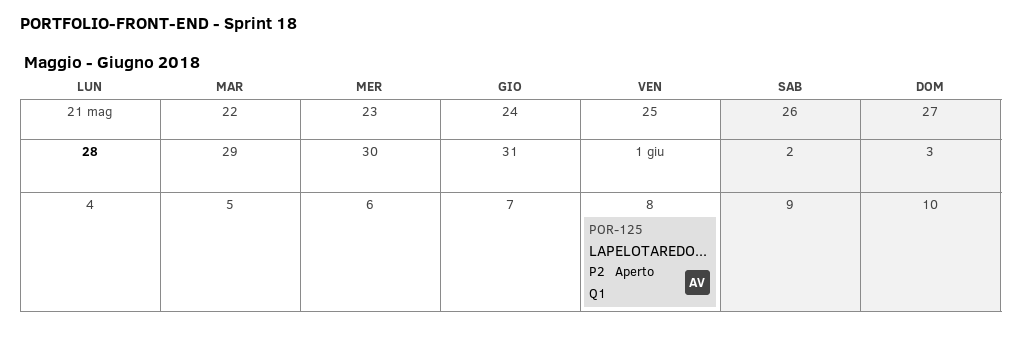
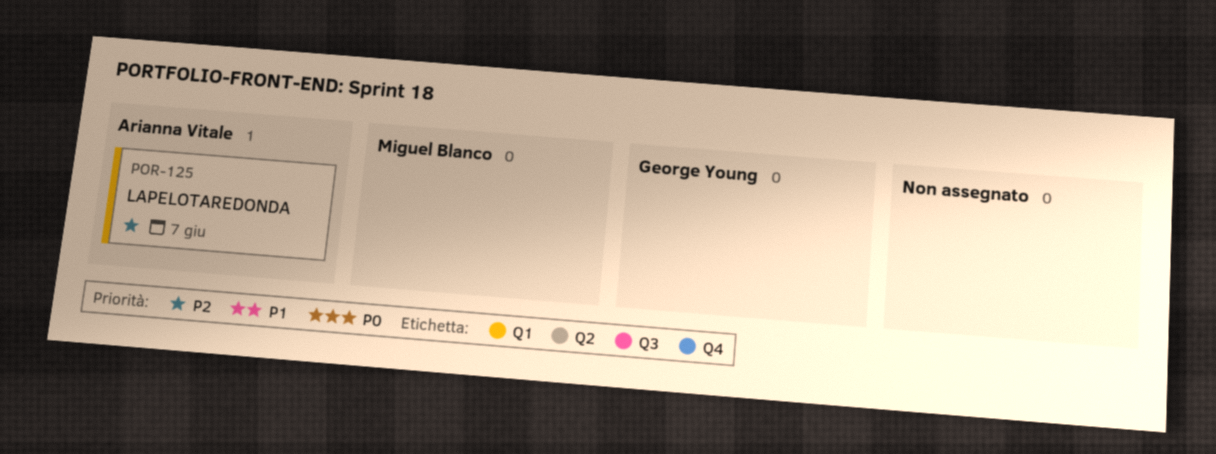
POR-125, due: Jun 8 -> Jun 7

